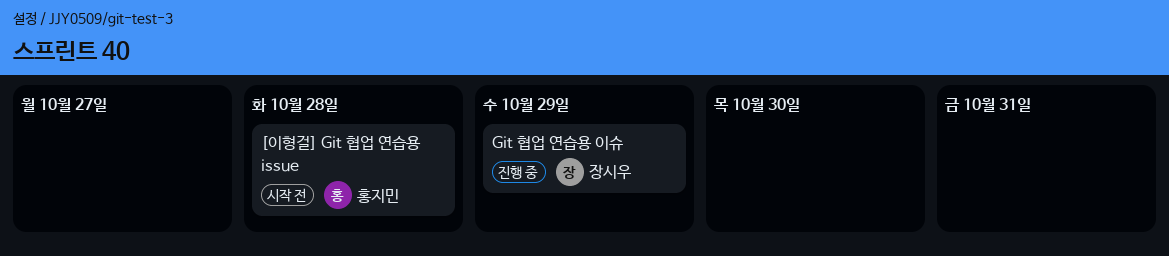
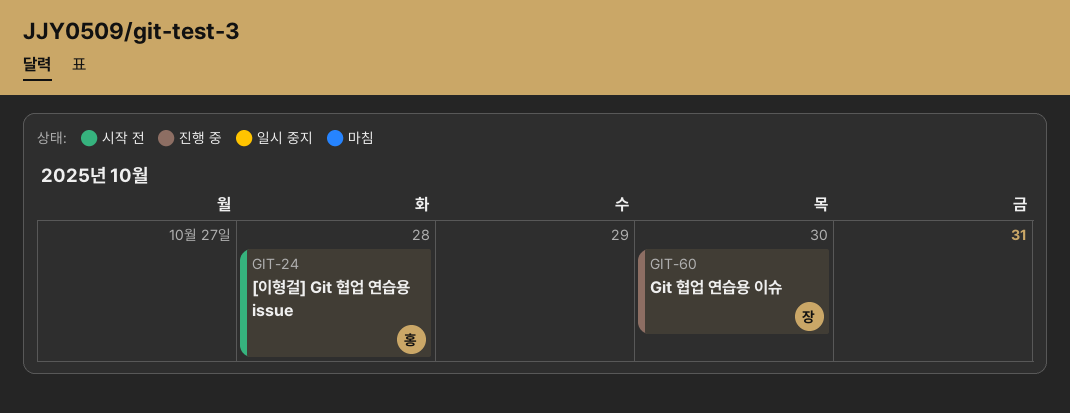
Git 협업 연습용 이슈, due: Oct 29 -> Oct 30

